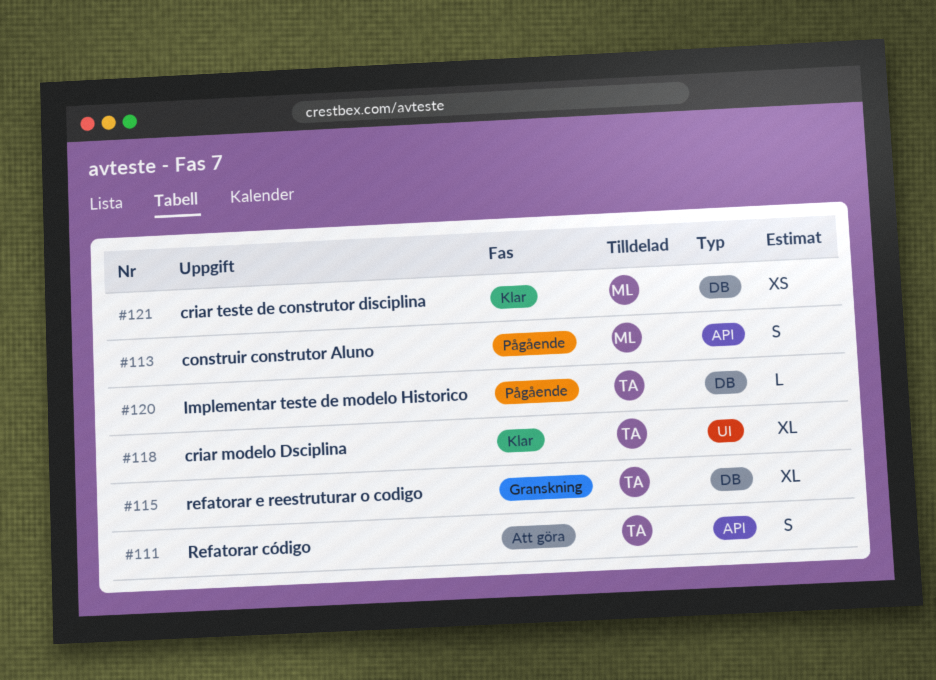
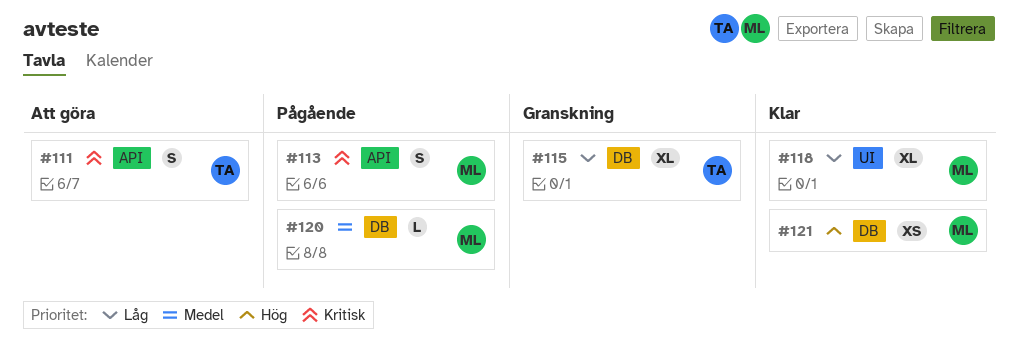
#118, owner: TA -> ML
#120, owner: TA -> ML

